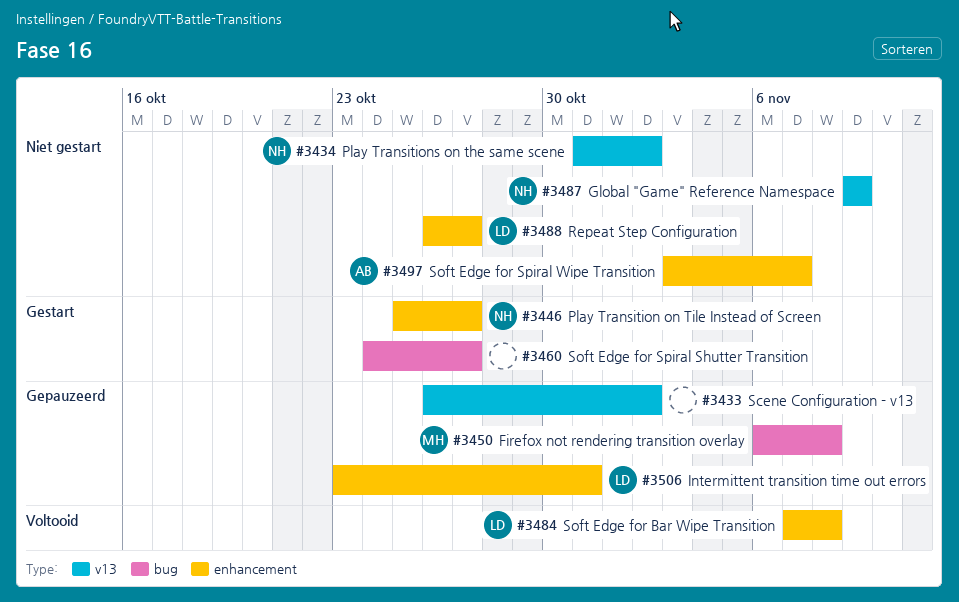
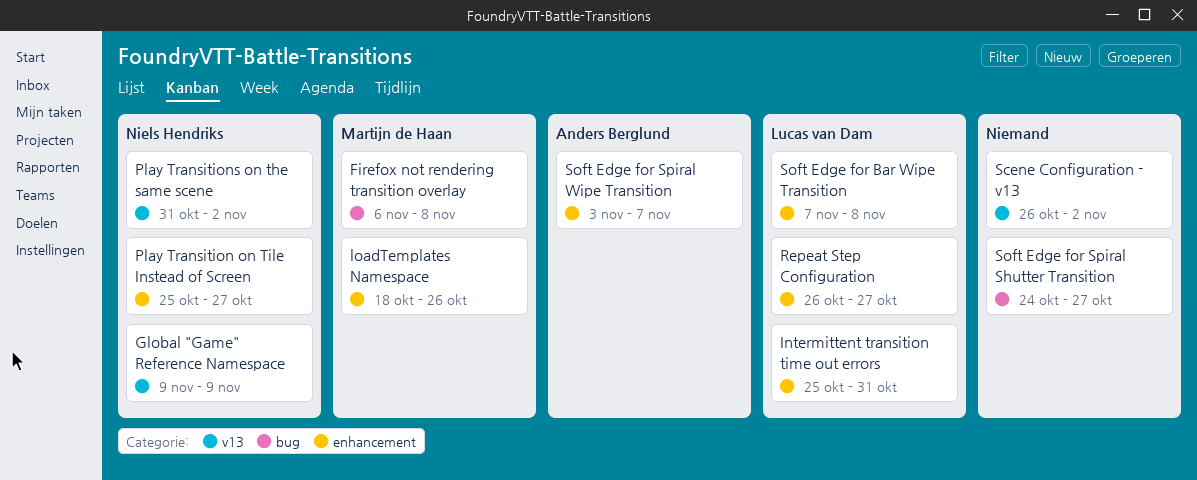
Intermittent transition time out errors, start: Oct 23 -> Oct 25
loadTemplates Namespace: none -> present

